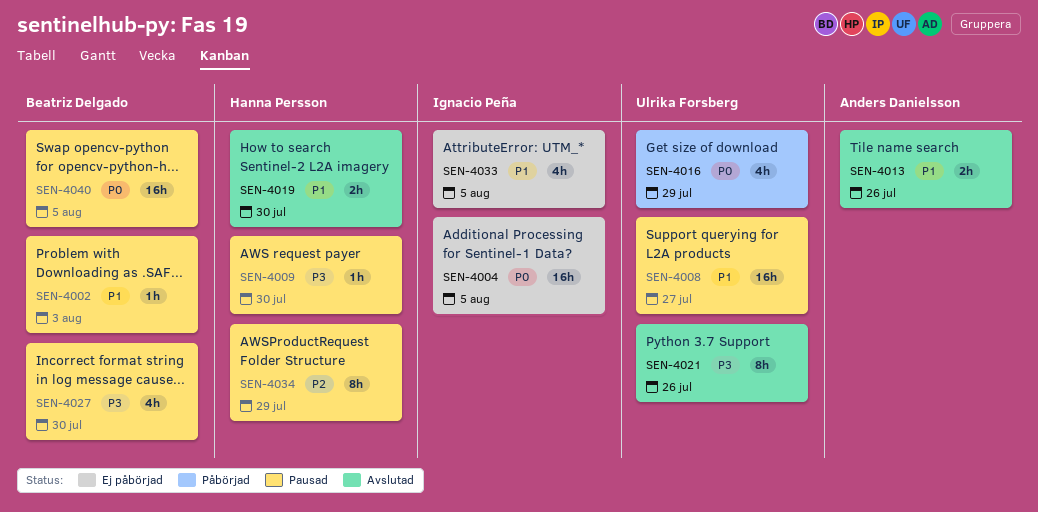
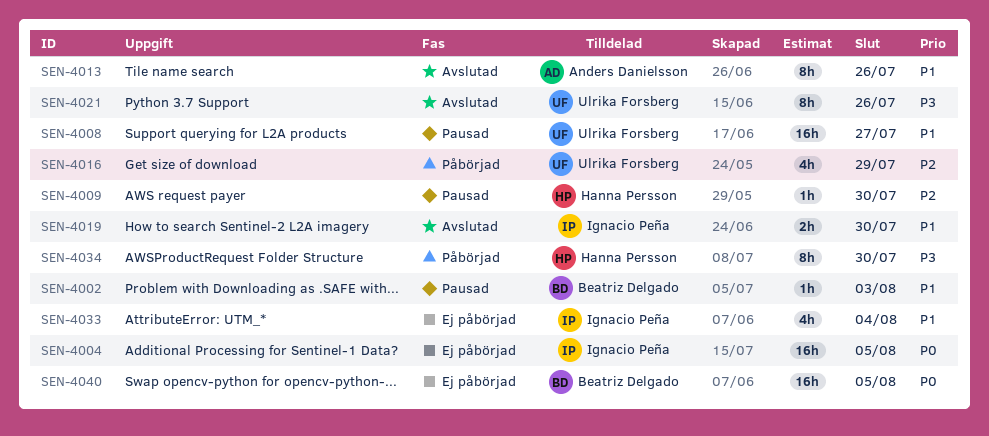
SEN-4009, priority: P3 -> P2
SEN-4013, estimate: 2h -> 8h
SEN-4016, priority: P0 -> P2
SEN-4019, owner: Hanna Persson -> Ignacio Peña
SEN-4027: present -> none
SEN-4033, due: Aug 5 -> Aug 4
SEN-4034, status: Pausad -> Påbörjad
SEN-4034, priority: P2 -> P3
SEN-4034, due: Jul 29 -> Jul 30
SEN-4040, status: Pausad -> Ej påbörjad

